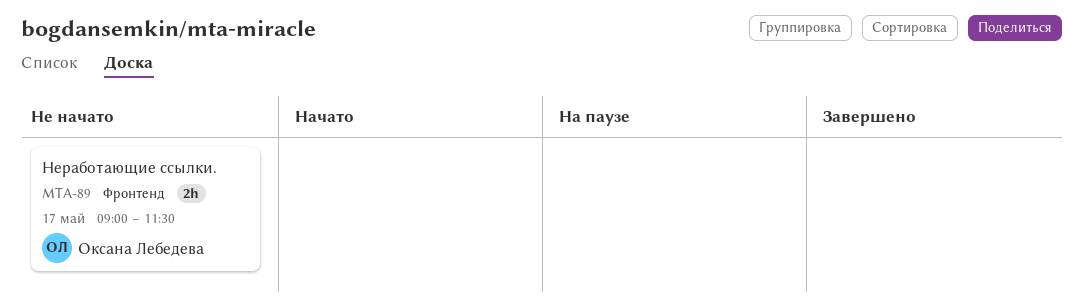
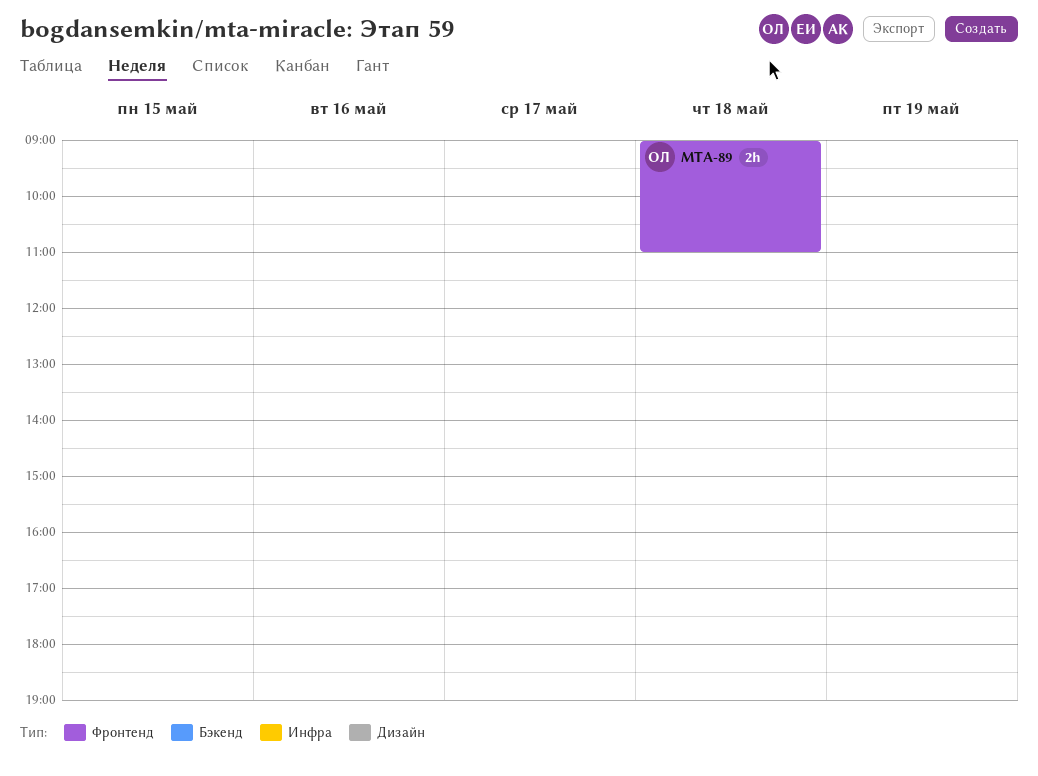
MTA-89, day: May 17 -> May 18
MTA-89, ends: 11:30 -> 11:00

